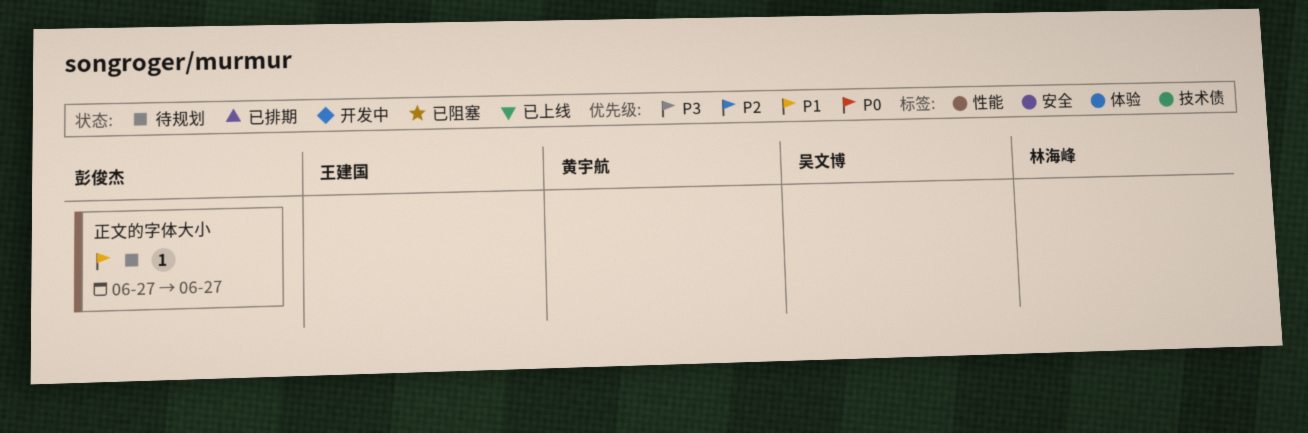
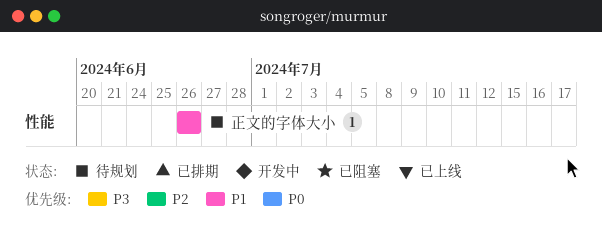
正文的字体大小, start: Jun 27 -> Jun 26
正文的字体大小, due: Jun 27 -> Jun 26

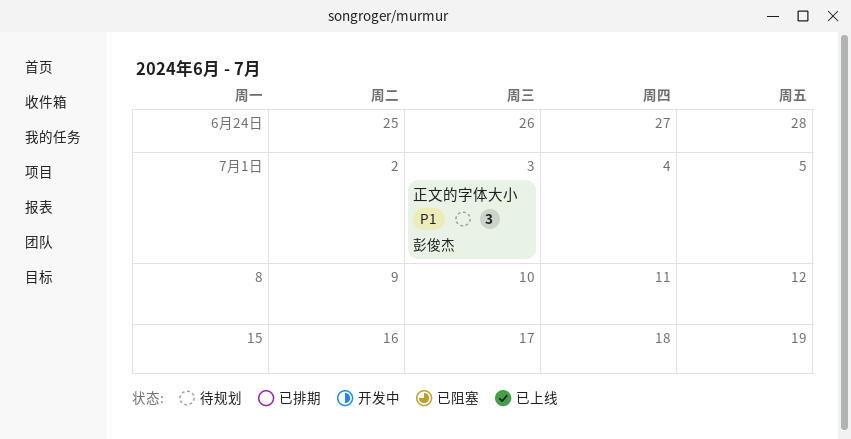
正文的字体大小, estimate: 1 -> 3
正文的字体大小, due: Jun 26 -> Jul 3

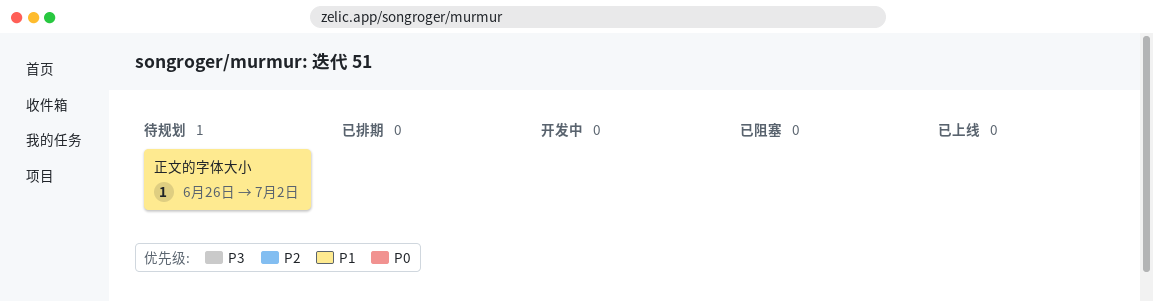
正文的字体大小, estimate: 3 -> 1
正文的字体大小, due: Jul 3 -> Jul 2

